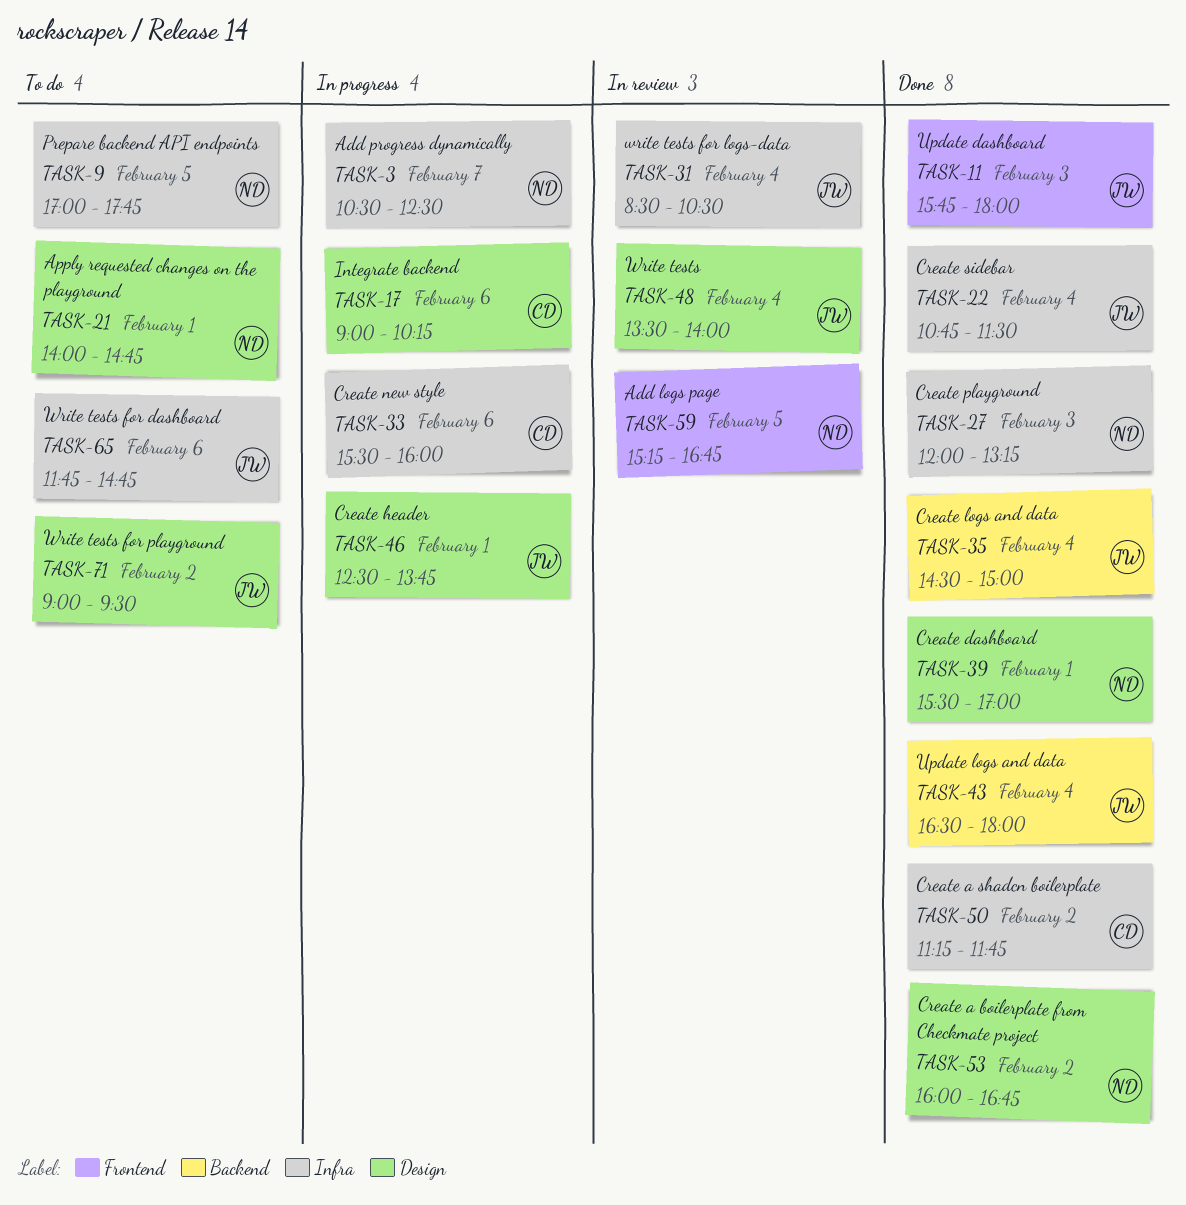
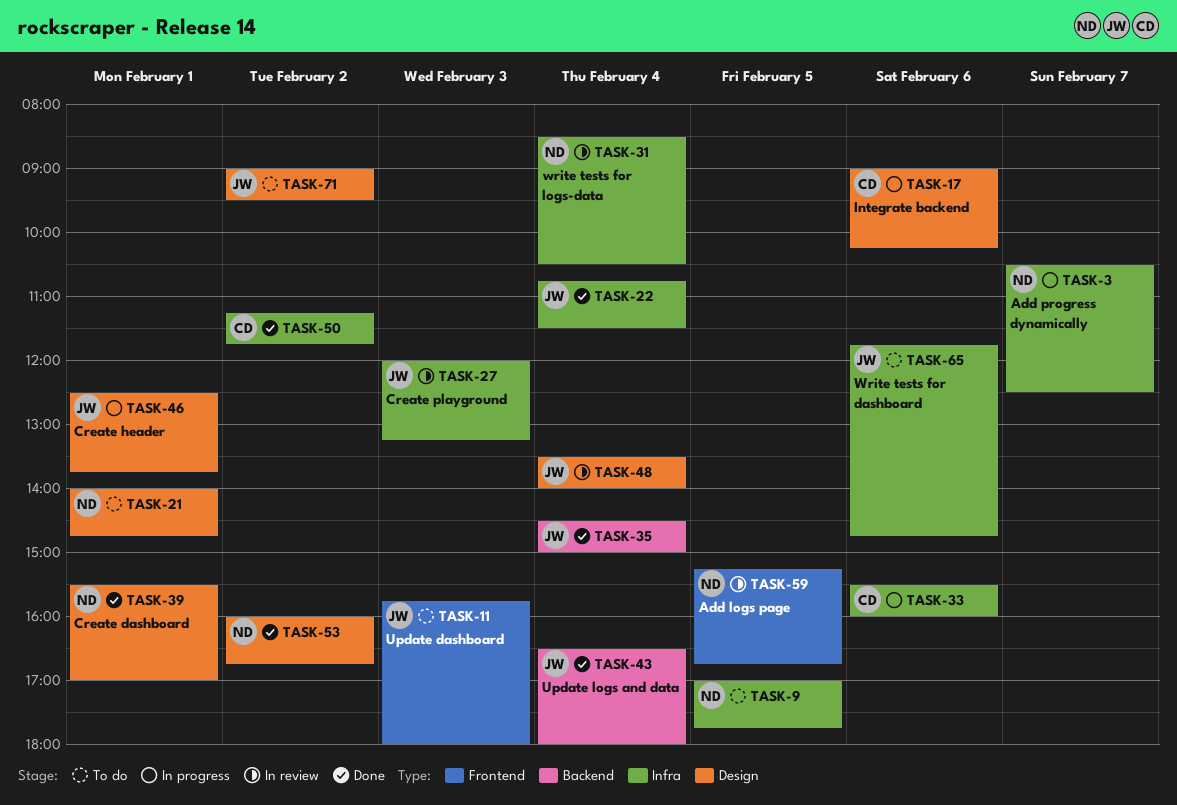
TASK-11, status: Done -> To do
TASK-27, status: Done -> In review
TASK-27, owner: ND -> JW
TASK-31, owner: JW -> ND

